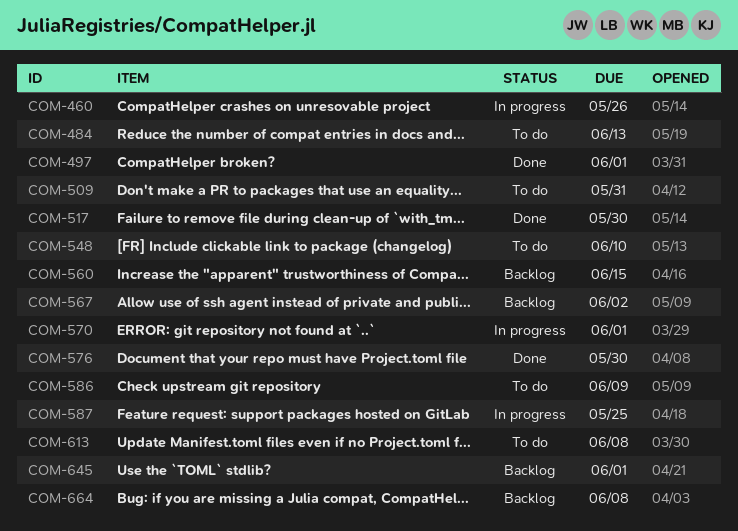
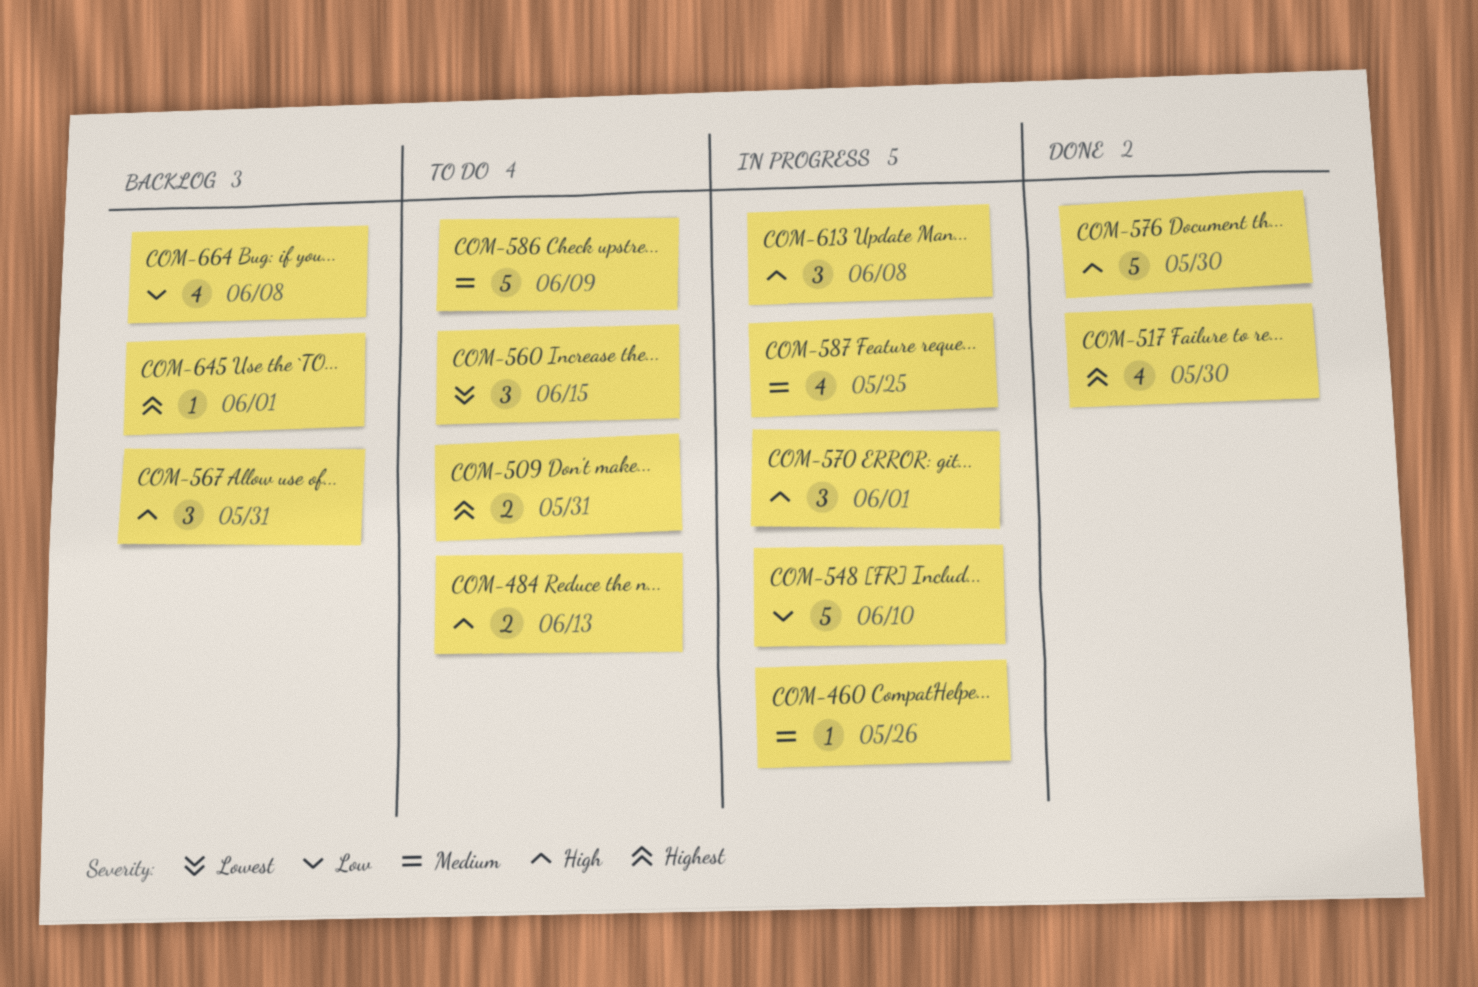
COM-497: present -> none
COM-548, status: To do -> In progress
COM-560, status: Backlog -> To do
COM-567, due: Jun 2 -> May 31
COM-613, status: To do -> In progress

